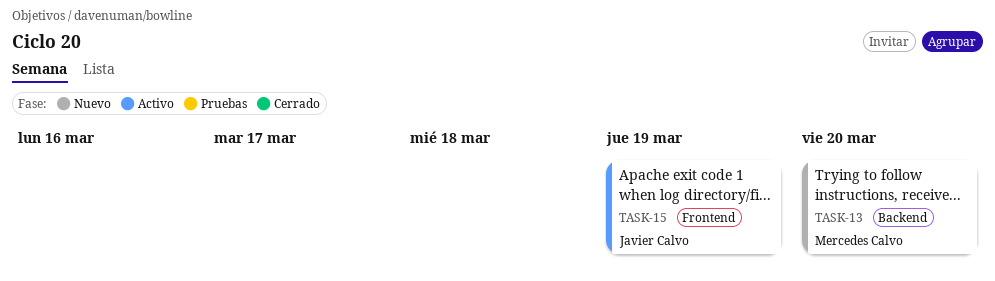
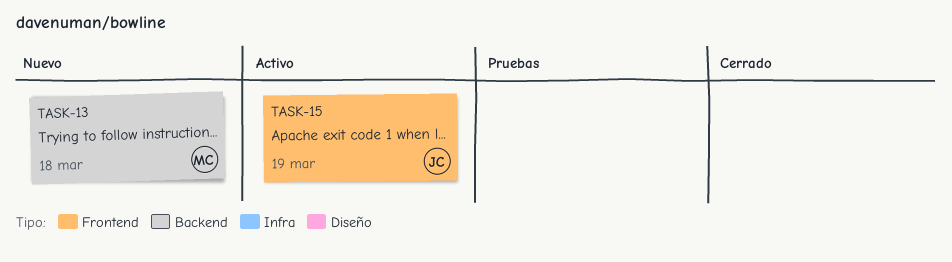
TASK-13, due: Mar 20 -> Mar 18

